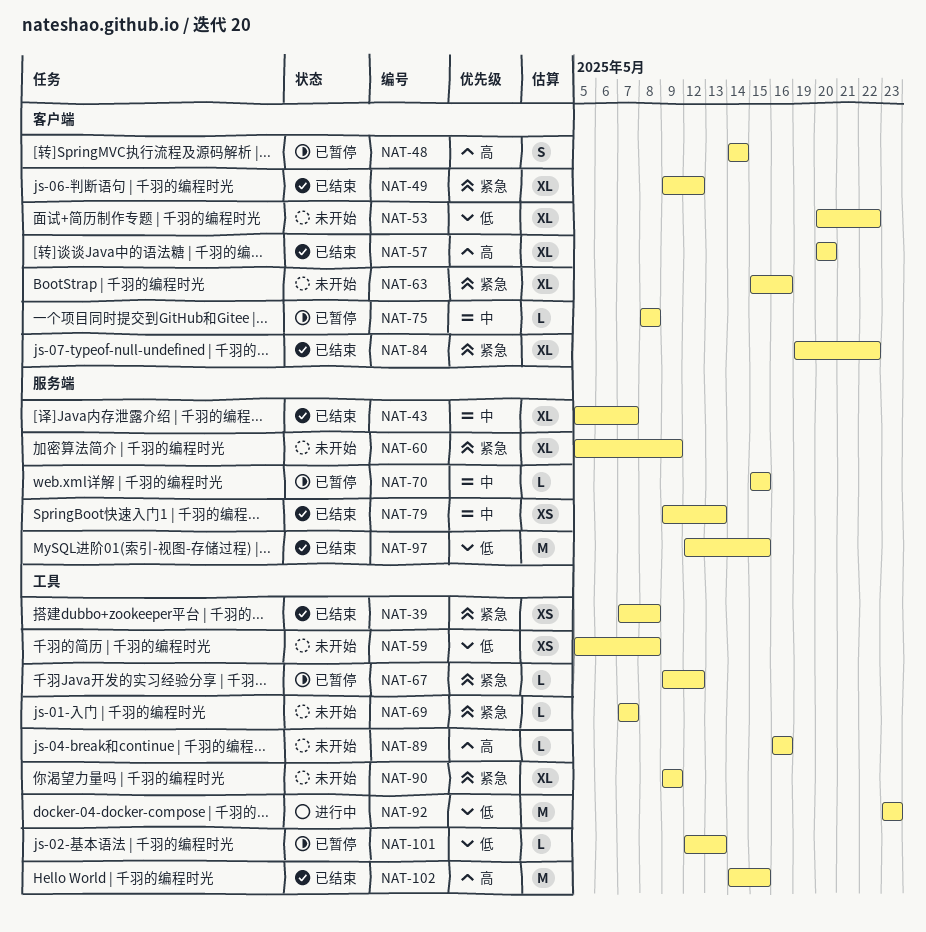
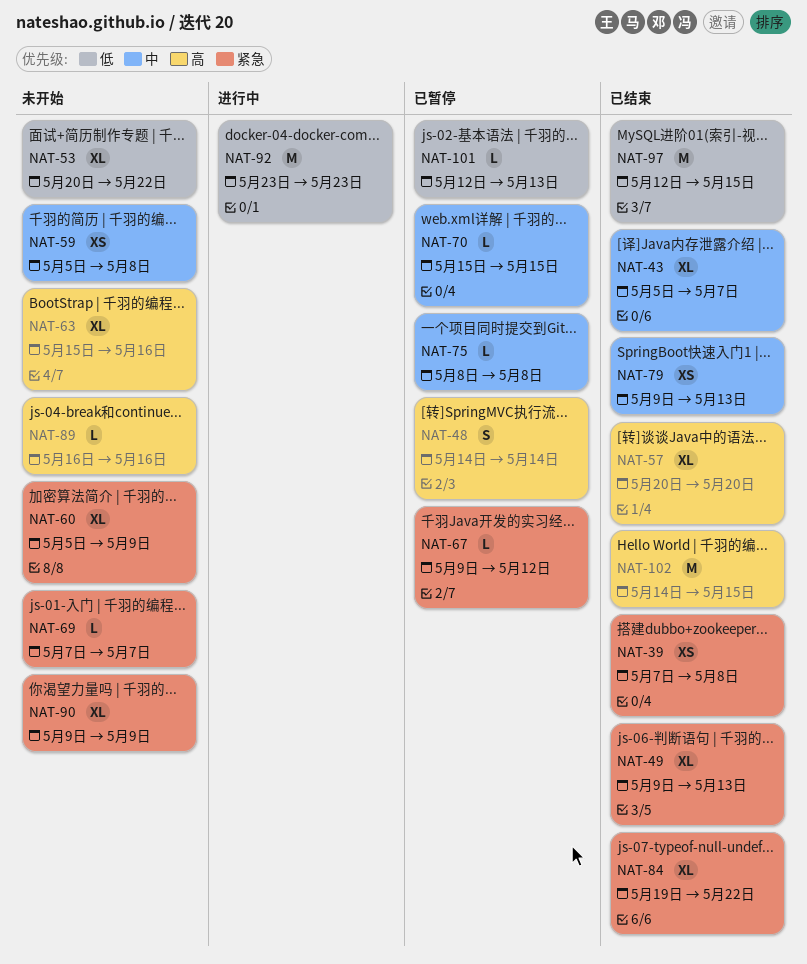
NAT-49, due: May 12 -> May 13
NAT-59, priority: 低 -> 中
NAT-63, priority: 紧急 -> 高

